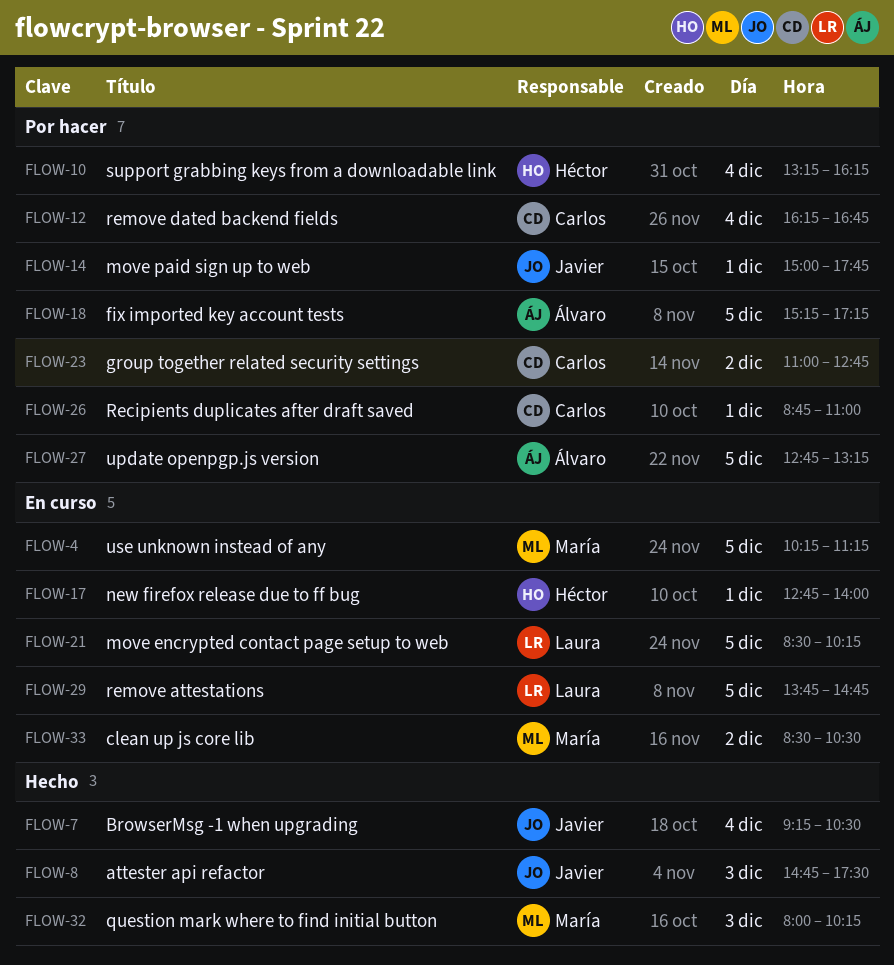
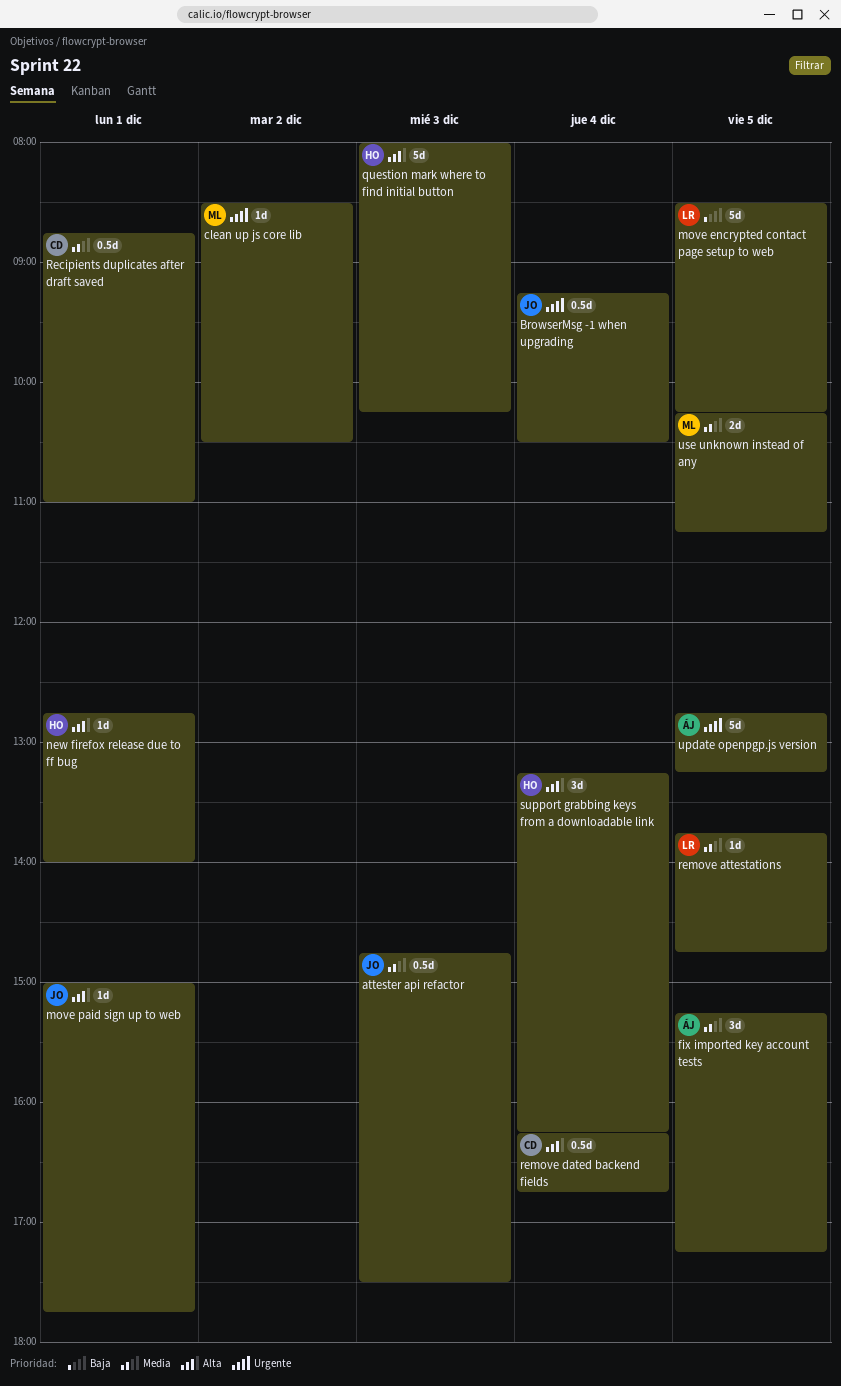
group together related security settings: present -> none
question mark where to find initial button, owner: María -> Héctor

